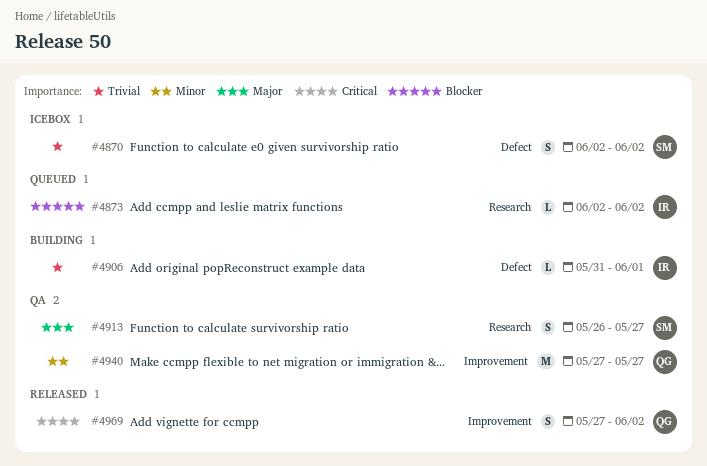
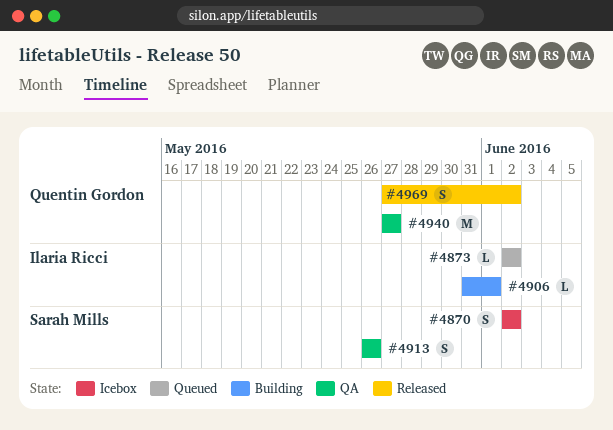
#4913, due: May 27 -> May 26

